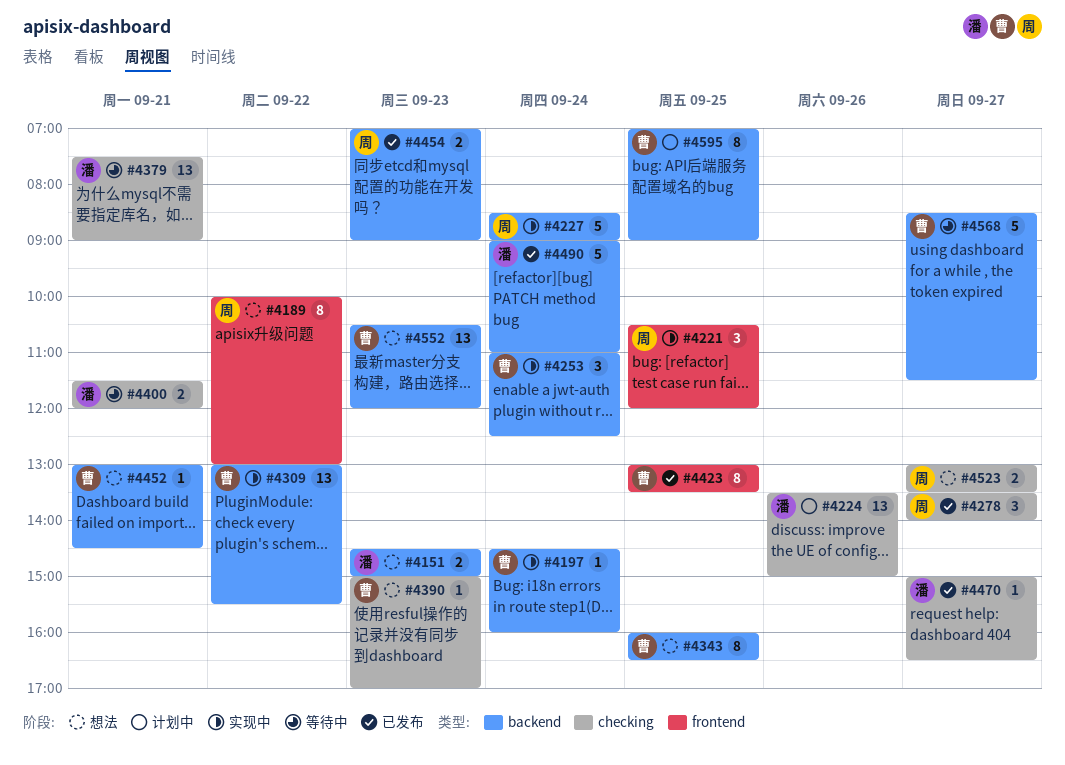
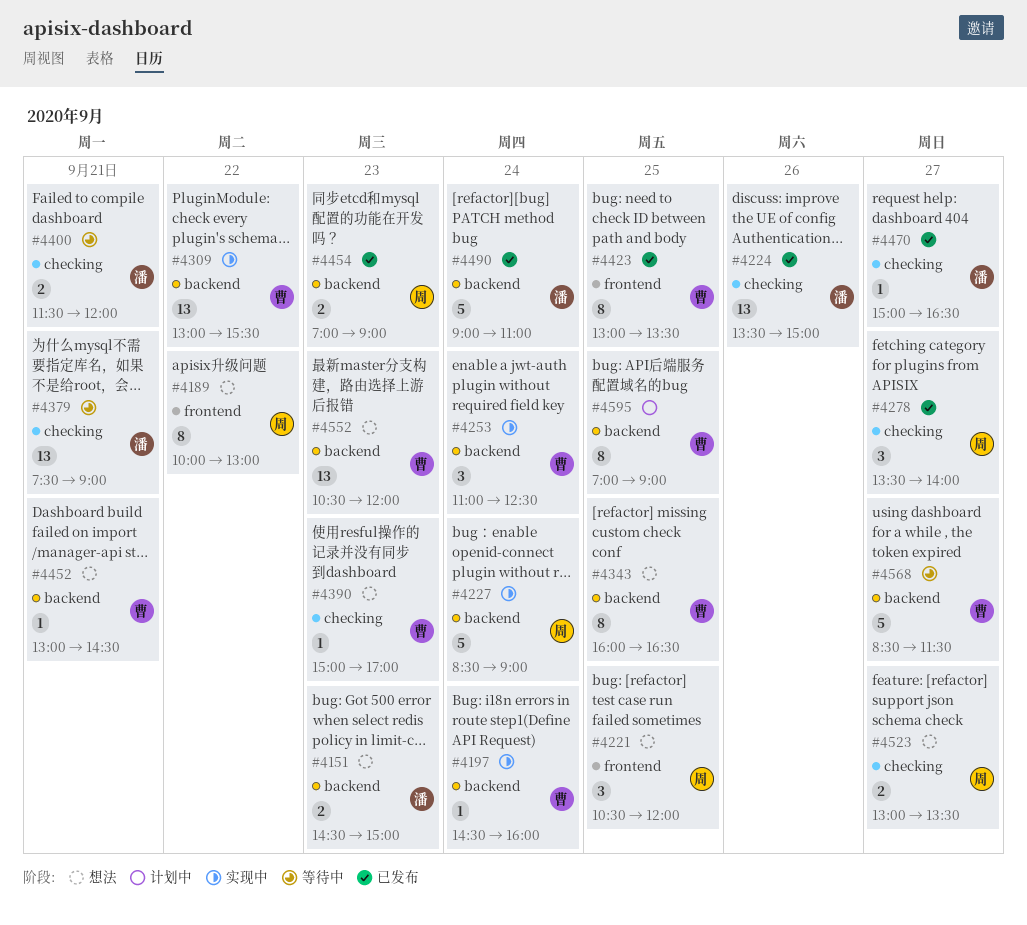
#4221, status: 实现中 -> 想法
#4224, status: 计划中 -> 已发布

